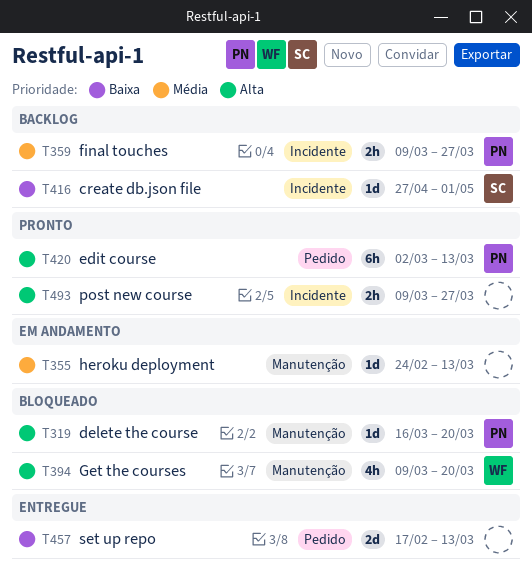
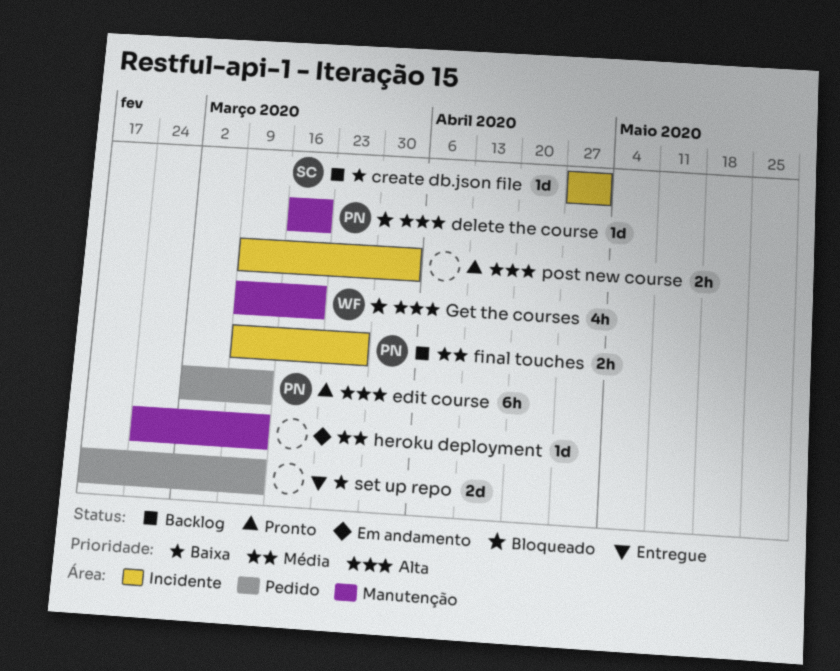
post new course, due: Mar 27 -> Apr 3

